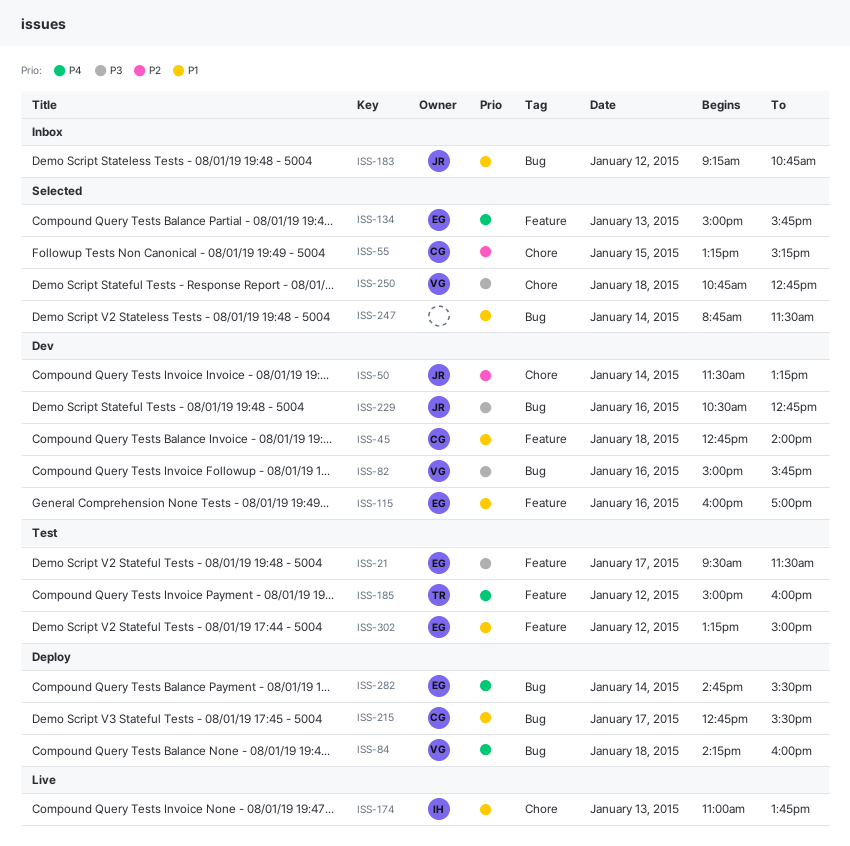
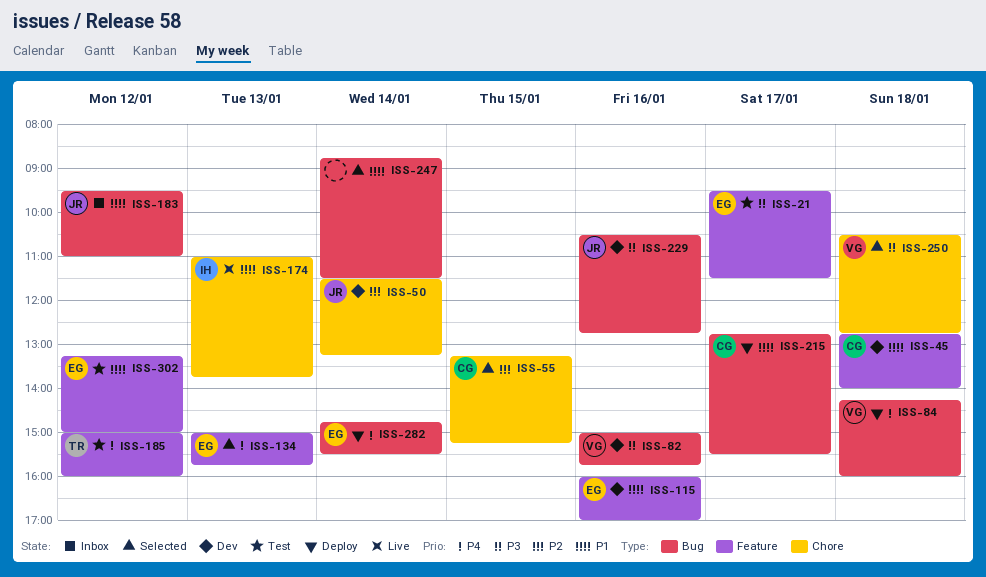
ISS-183, begins: 09:15 -> 09:30
ISS-183, ends: 10:45 -> 11:00
ISS-250, begins: 10:45 -> 10:30

